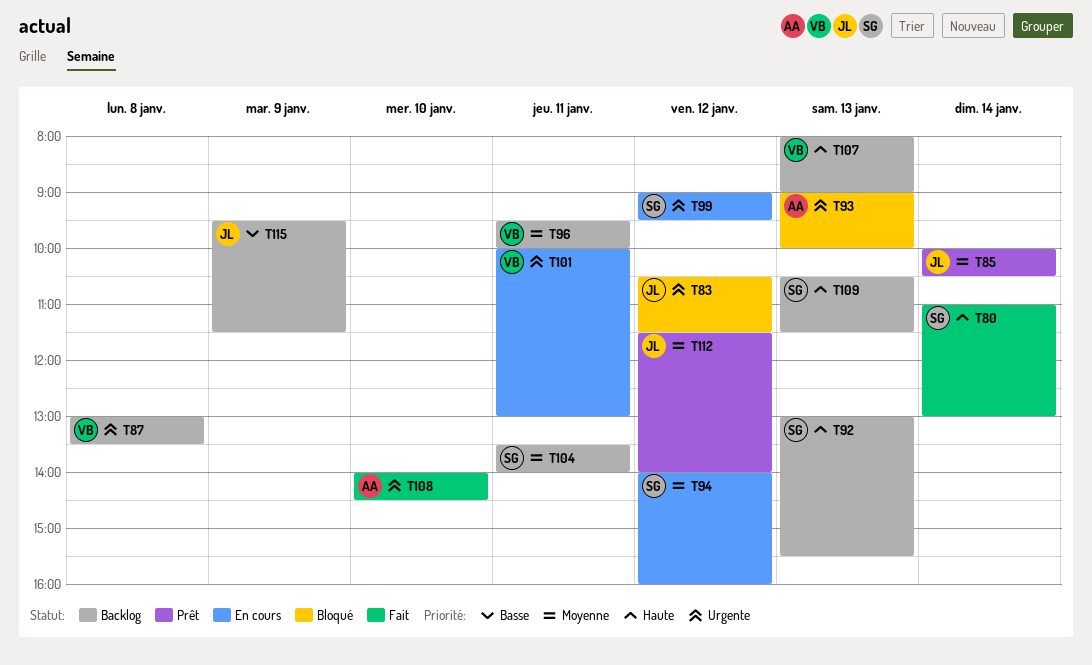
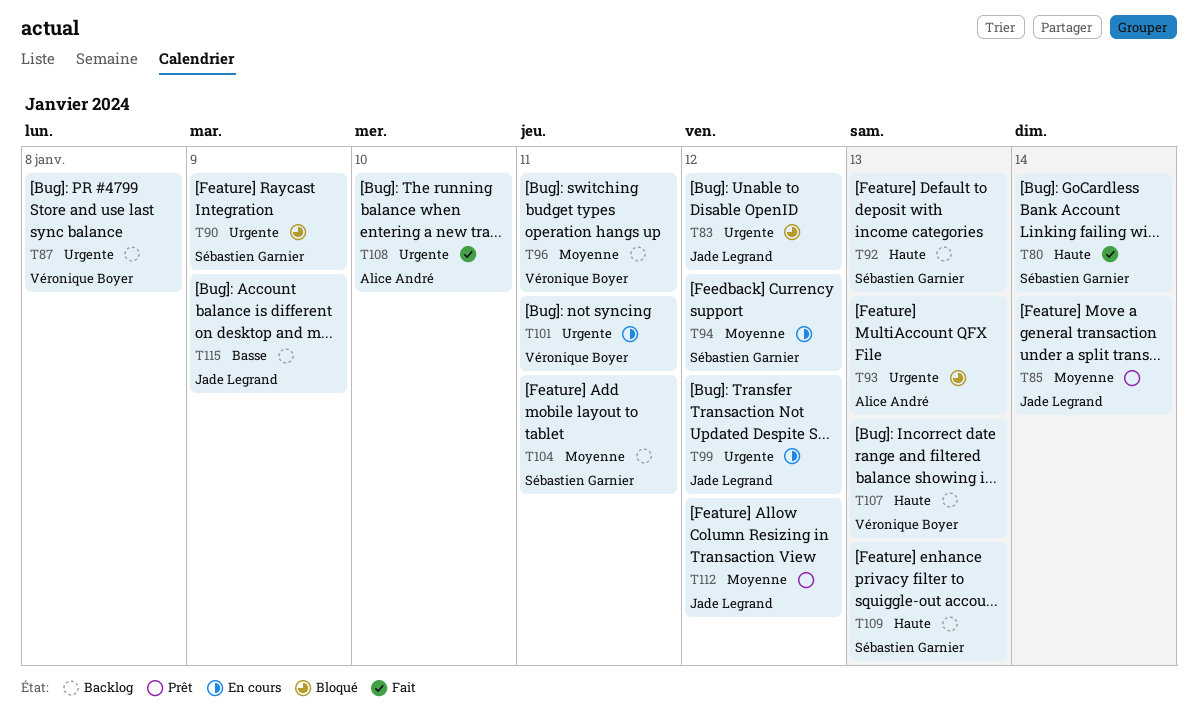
T90: none -> present
T99, owner: Sébastien Garnier -> Jade Legrand

